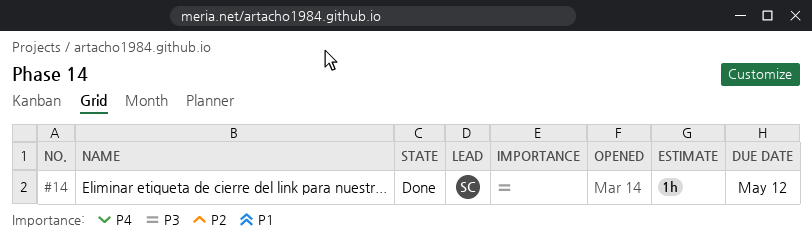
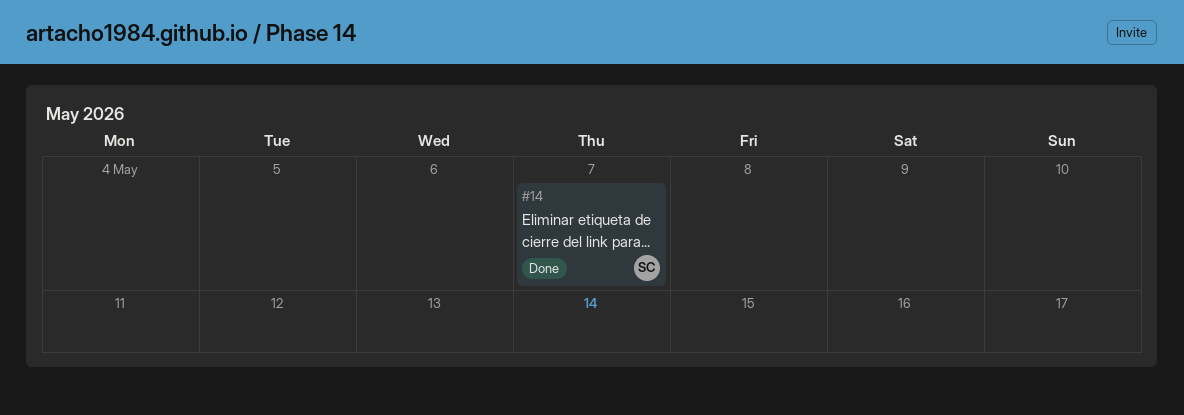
#14, due: May 12 -> May 7

